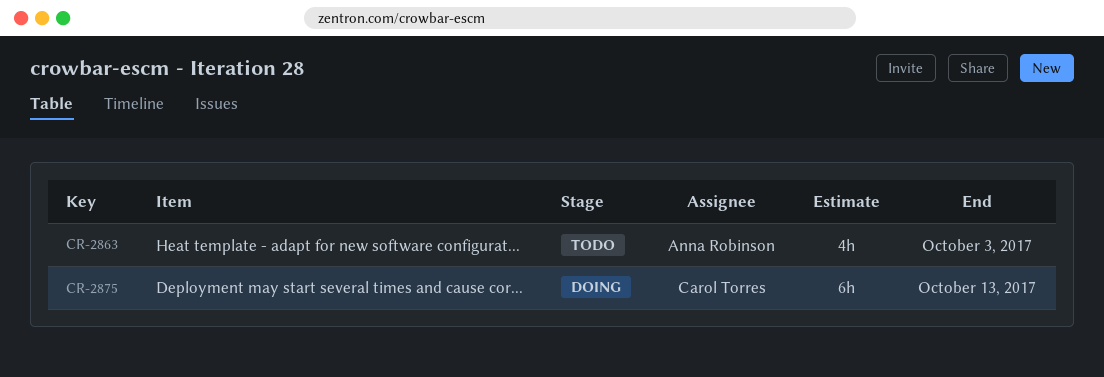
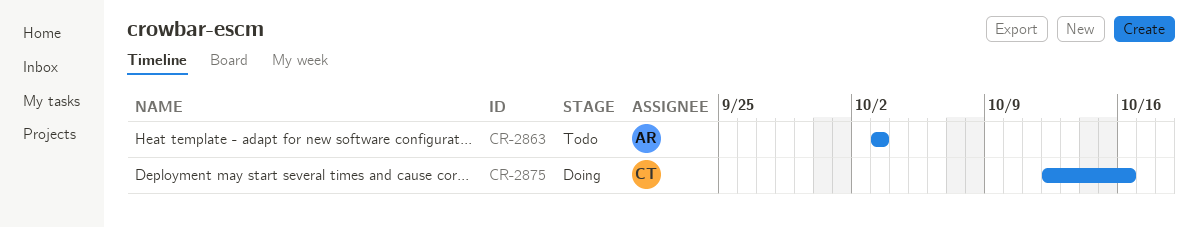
CR-2875, due: Oct 13 -> Oct 16

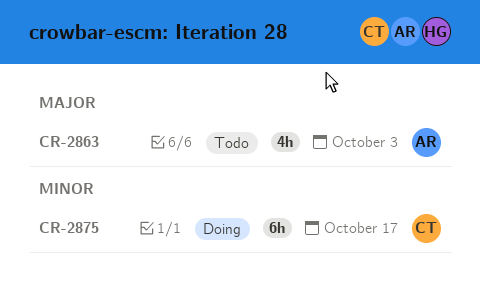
CR-2875, due: Oct 16 -> Oct 17

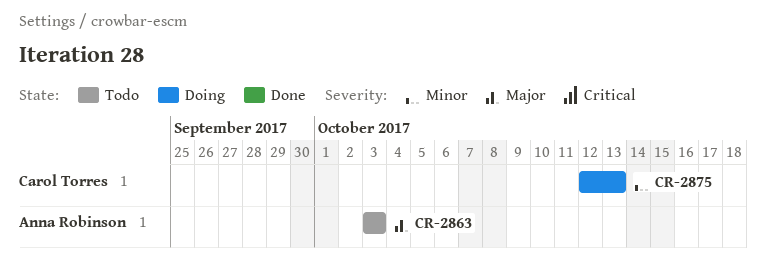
CR-2875, due: Oct 17 -> Oct 13

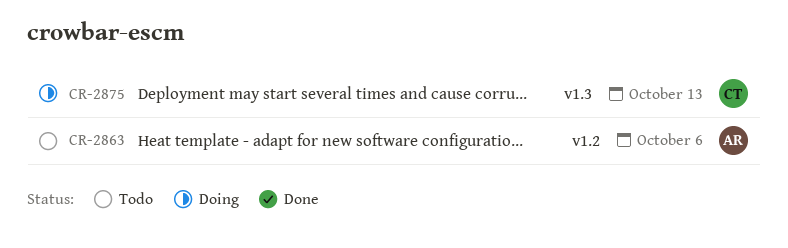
CR-2863, due: Oct 3 -> Oct 6

